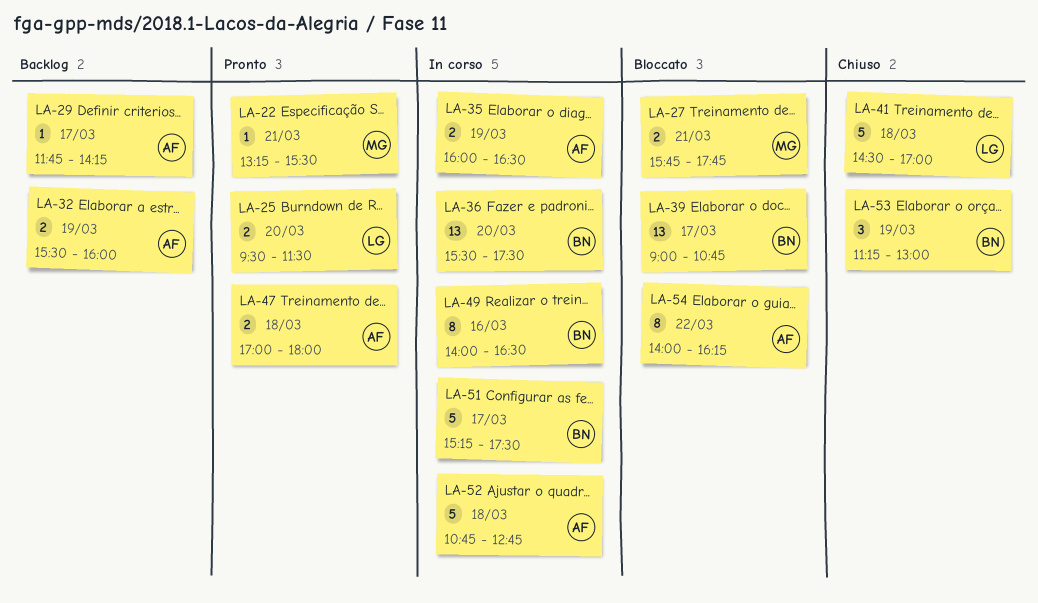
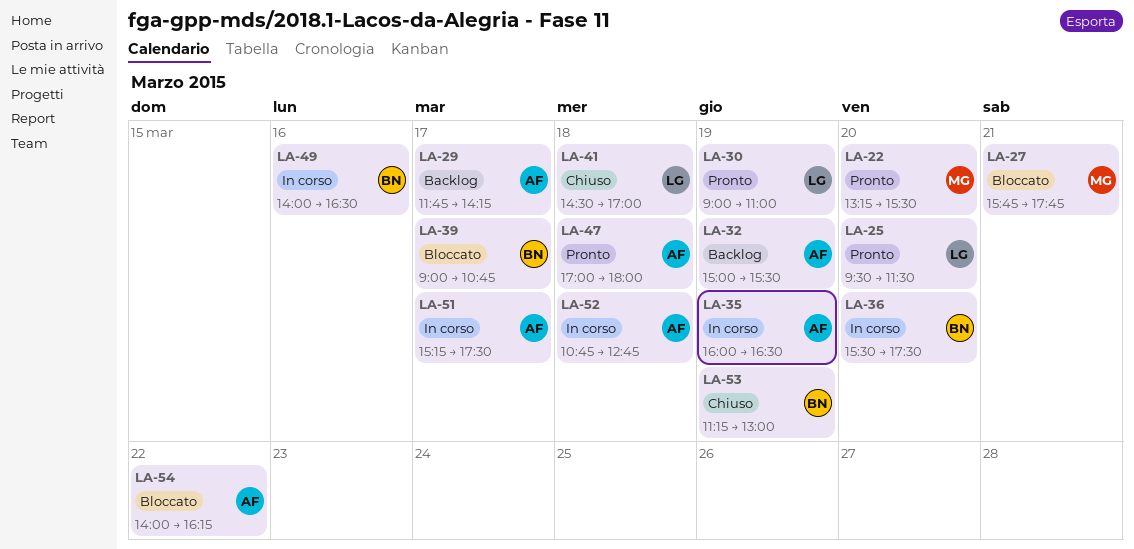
LA-22, day: Mar 21 -> Mar 20
LA-30: none -> present
LA-32, begins: 15:30 -> 15:00
LA-32, ends: 16:00 -> 15:30
LA-51, owner: BN -> AF

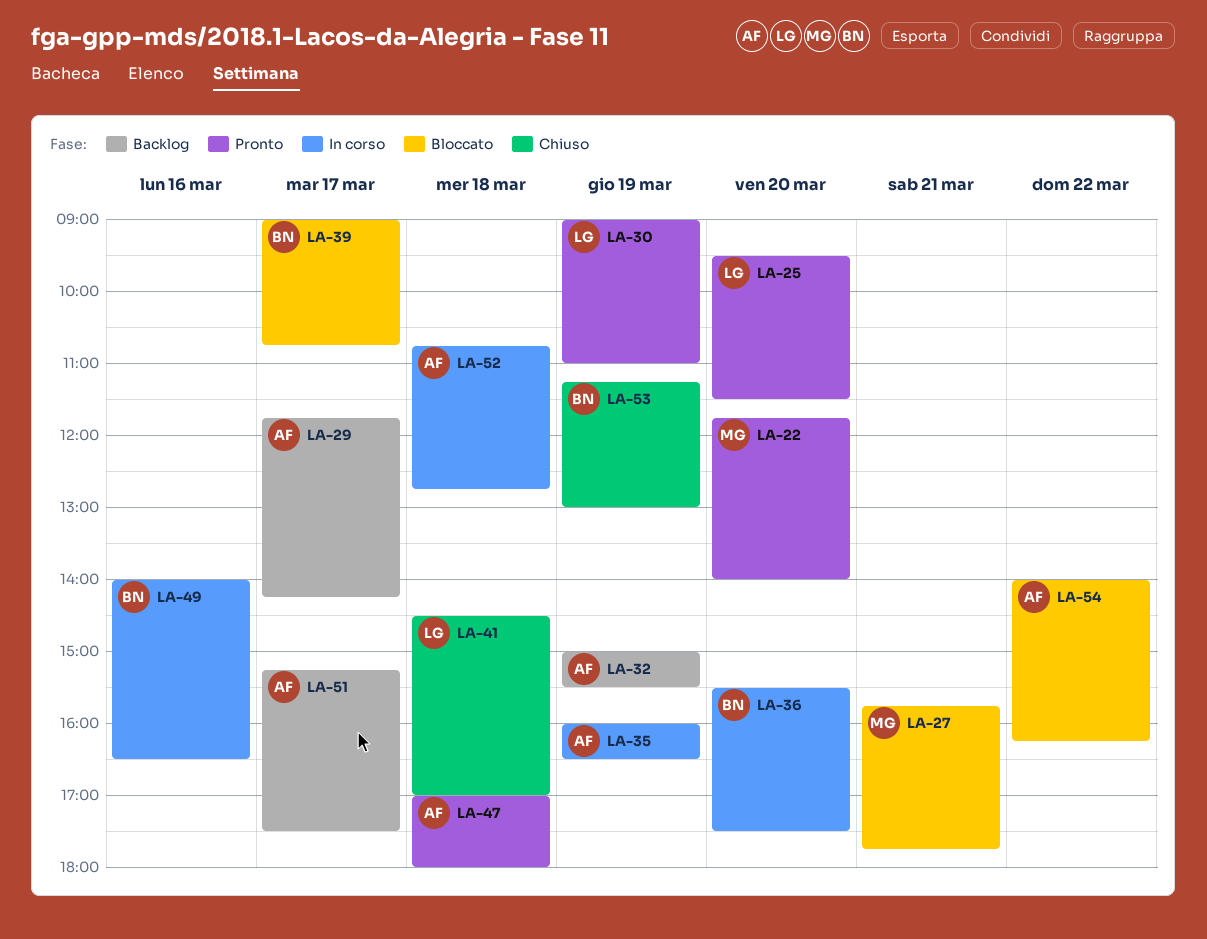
LA-22, begins: 13:15 -> 11:45
LA-22, ends: 15:30 -> 14:00
LA-51, status: In corso -> Backlog

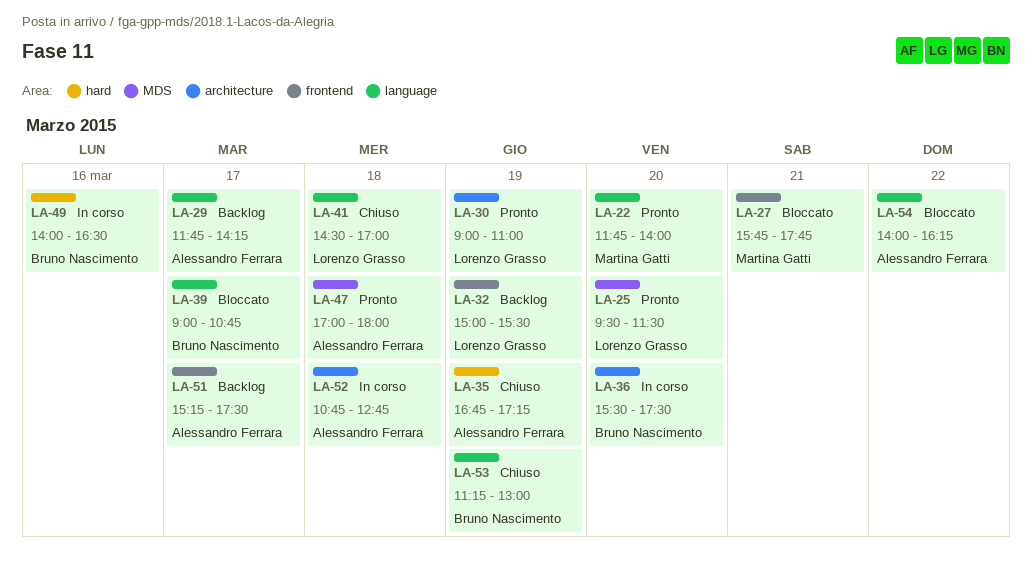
LA-32, owner: Alessandro Ferrara -> Lorenzo Grasso
LA-35, status: In corso -> Chiuso
LA-35, begins: 16:00 -> 16:45
LA-35, ends: 16:30 -> 17:15

